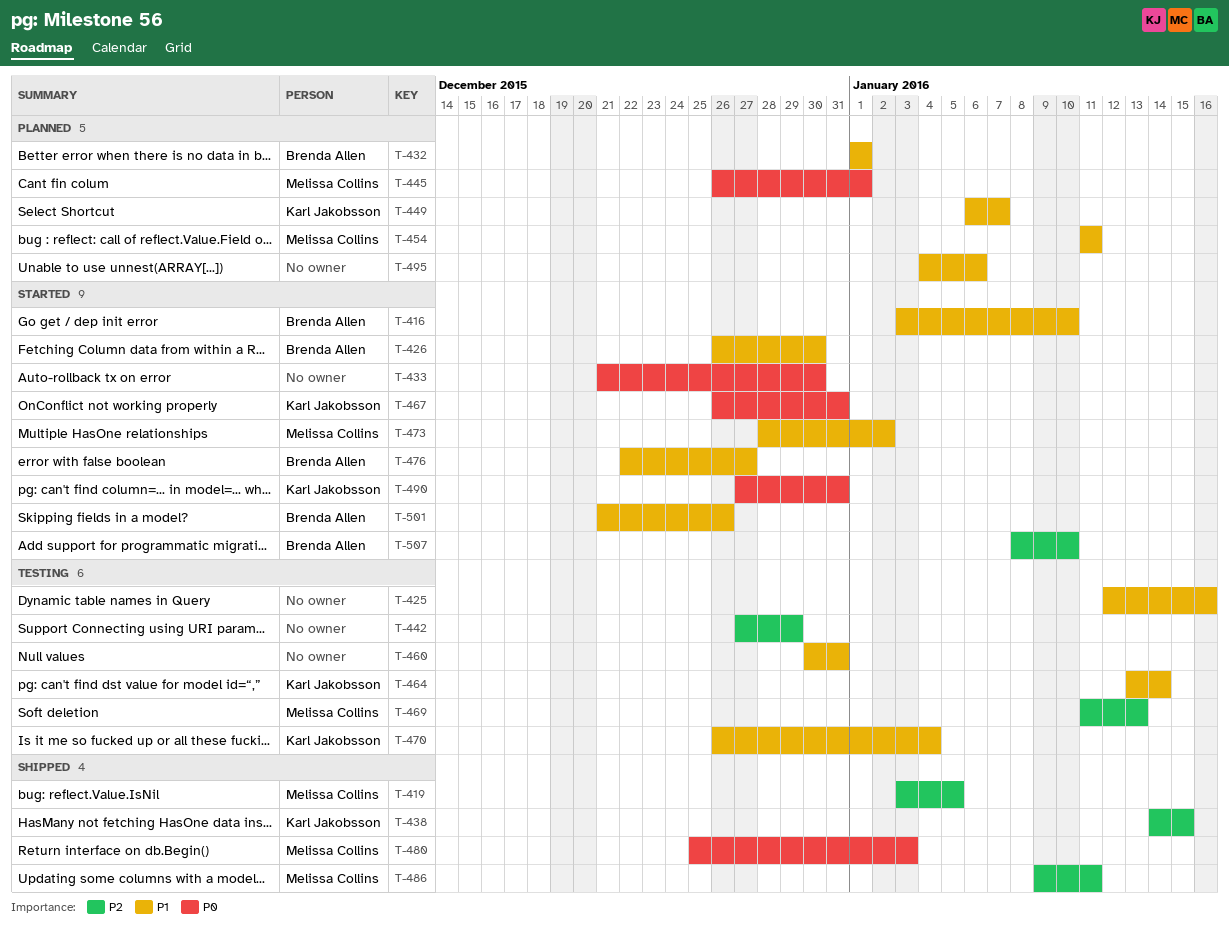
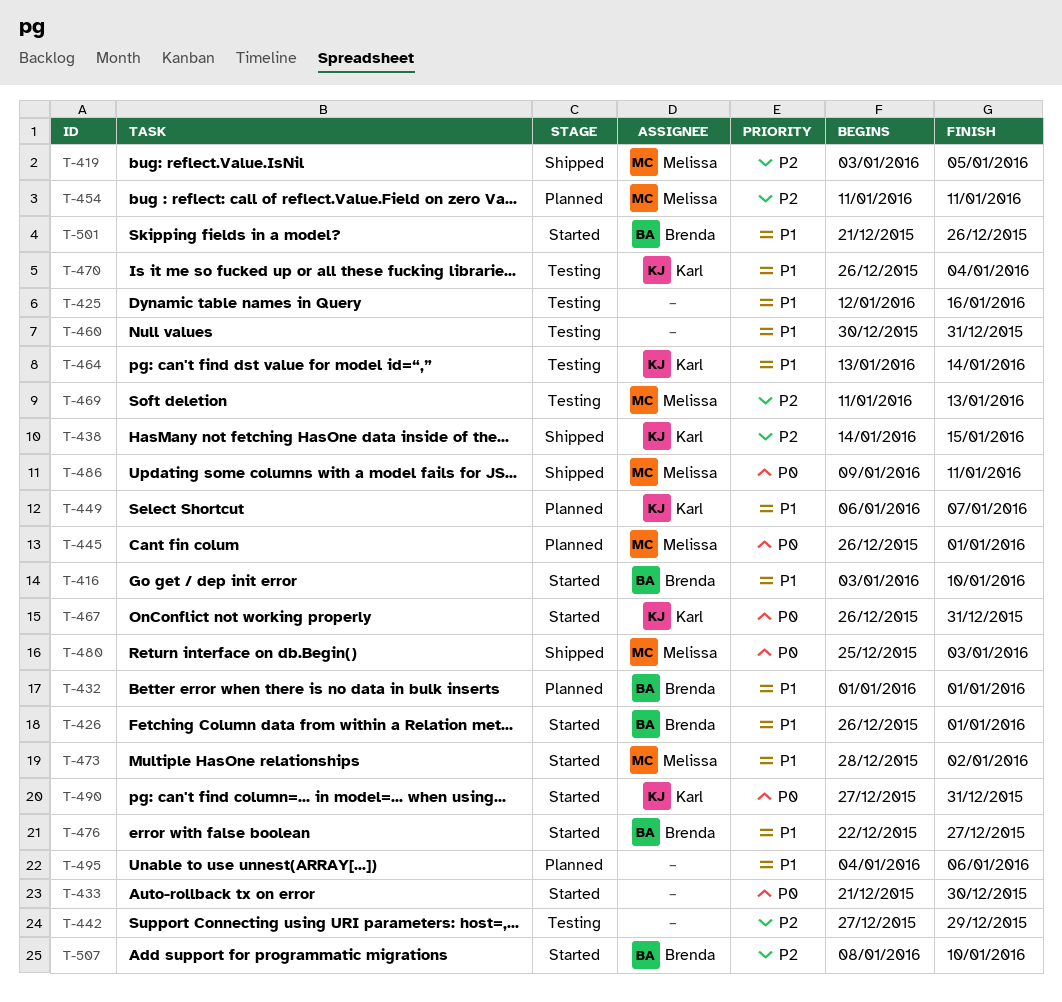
T-426, due: Dec 30 -> Jan 1
T-454, priority: P1 -> P2
T-486, priority: P2 -> P0

